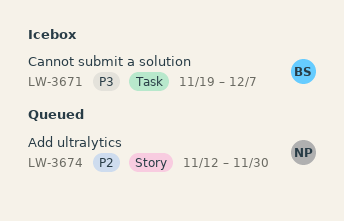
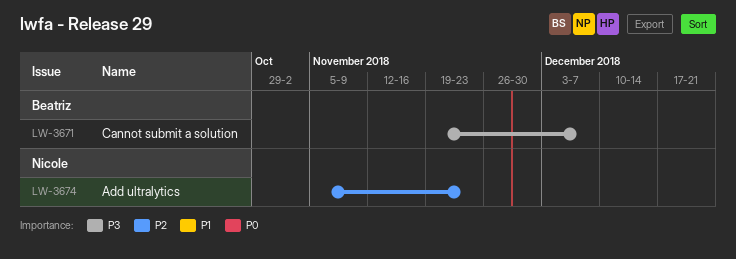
LW-3674, start: Nov 12 -> Nov 5
LW-3674, due: Nov 30 -> Nov 23

